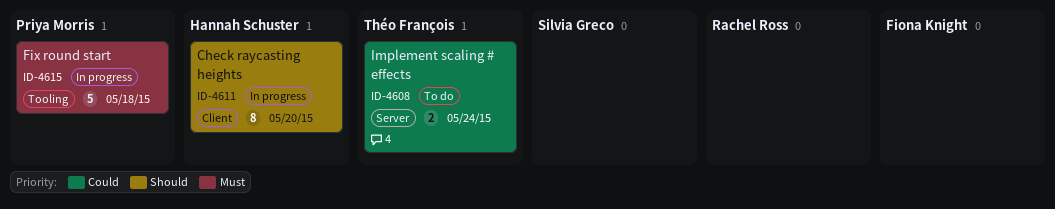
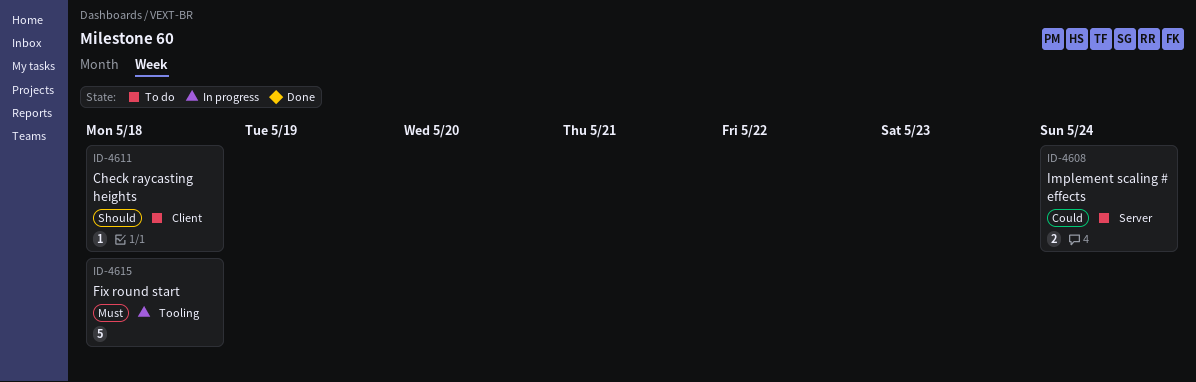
ID-4611, status: In progress -> To do
ID-4611, estimate: 8 -> 1
ID-4611, due: May 20 -> May 18

